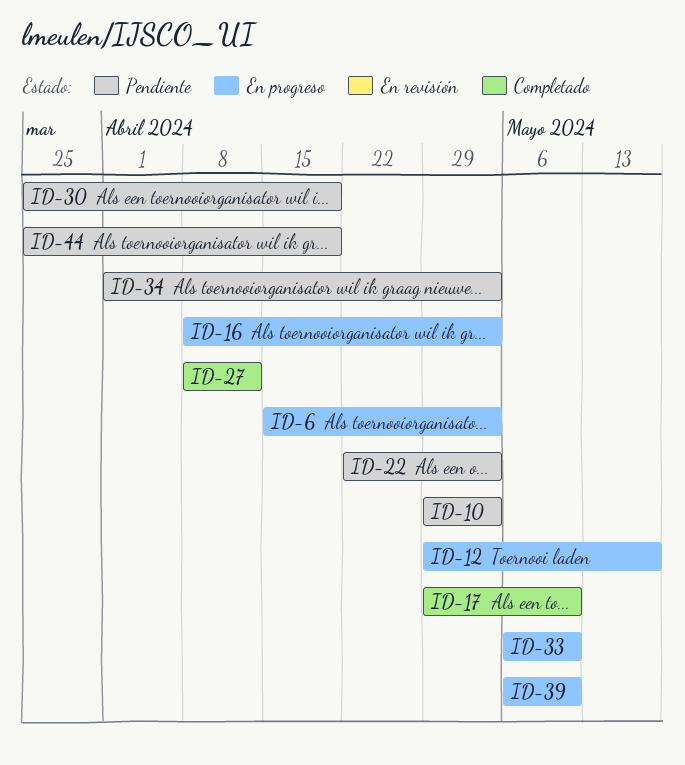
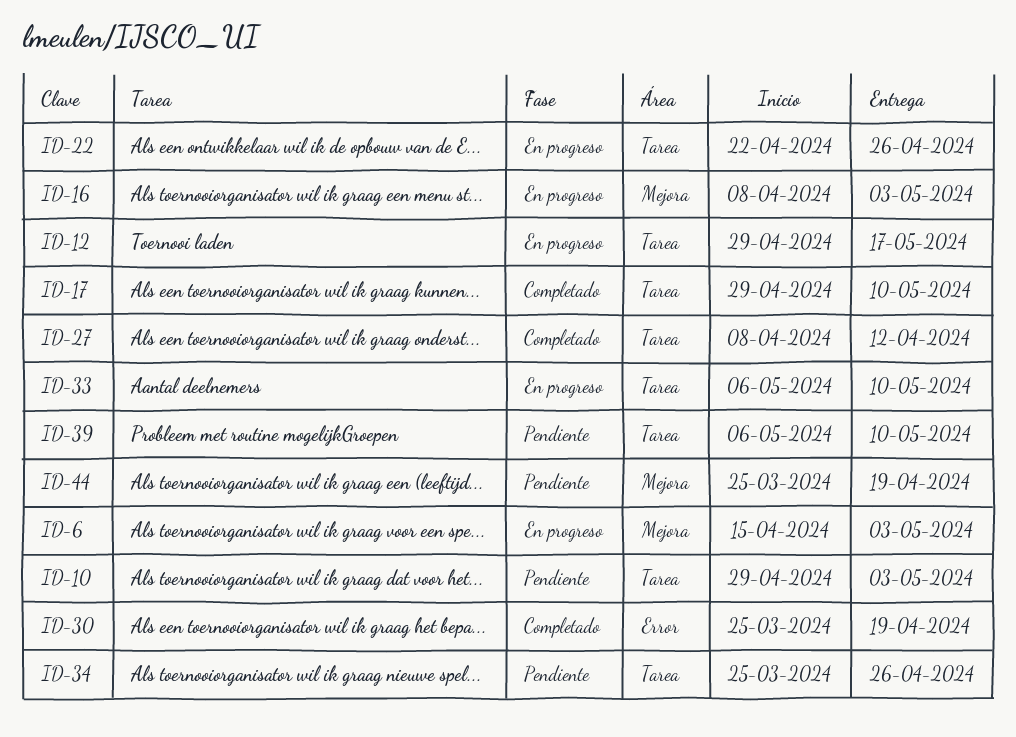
ID-22, status: Pendiente -> En progreso
ID-22, due: May 3 -> Apr 26
ID-30, status: Pendiente -> Completado
ID-34, start: Apr 1 -> Mar 25
ID-34, due: May 3 -> Apr 26
ID-39, status: En progreso -> Pendiente

